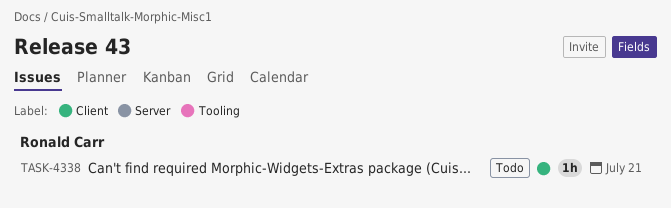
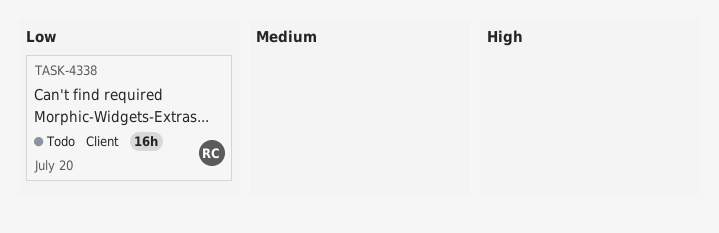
TASK-4338, estimate: 1h -> 16h
TASK-4338, due: Jul 21 -> Jul 20

